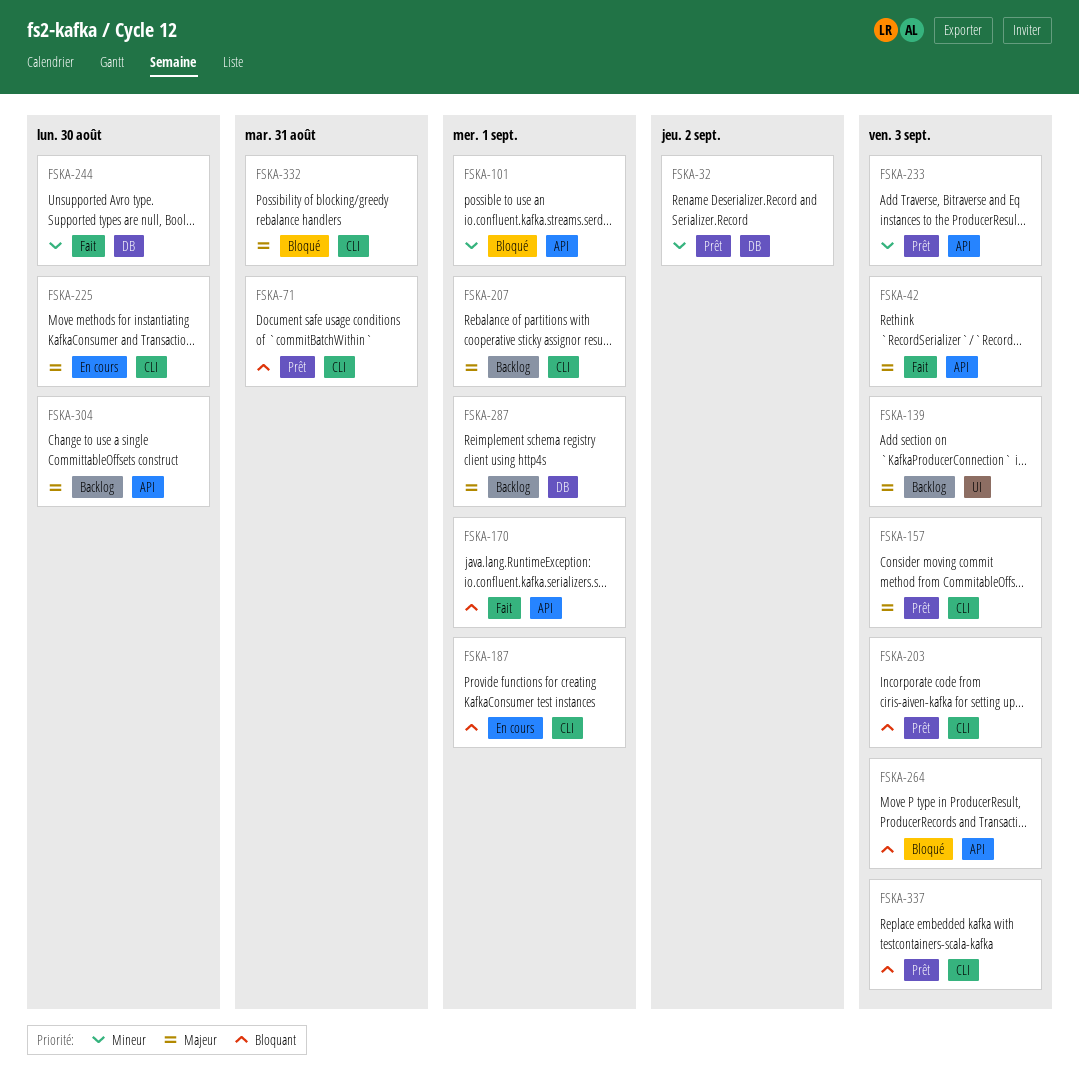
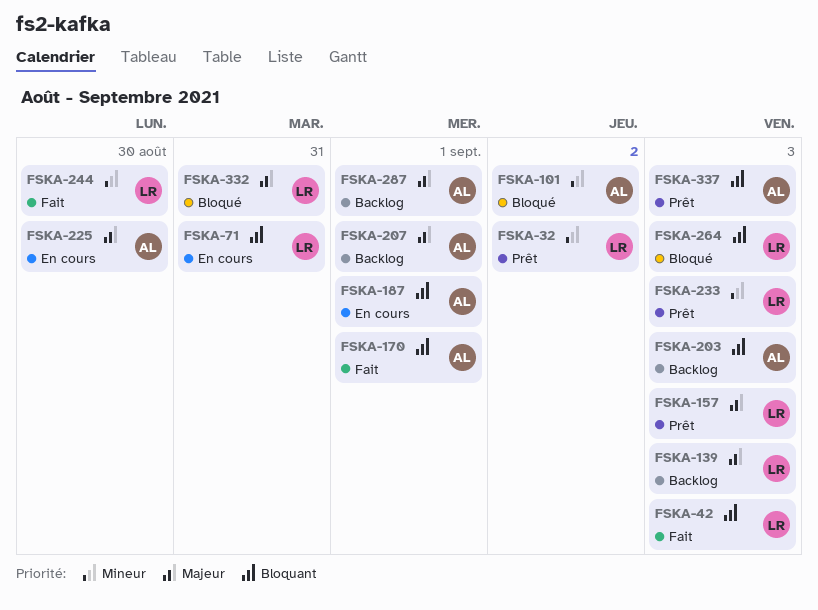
FSKA-42, priority: Majeur -> Bloquant
FSKA-71, status: Prêt -> En cours
FSKA-101, due: Sep 1 -> Sep 2
FSKA-203, status: Prêt -> Backlog
FSKA-304: present -> none

